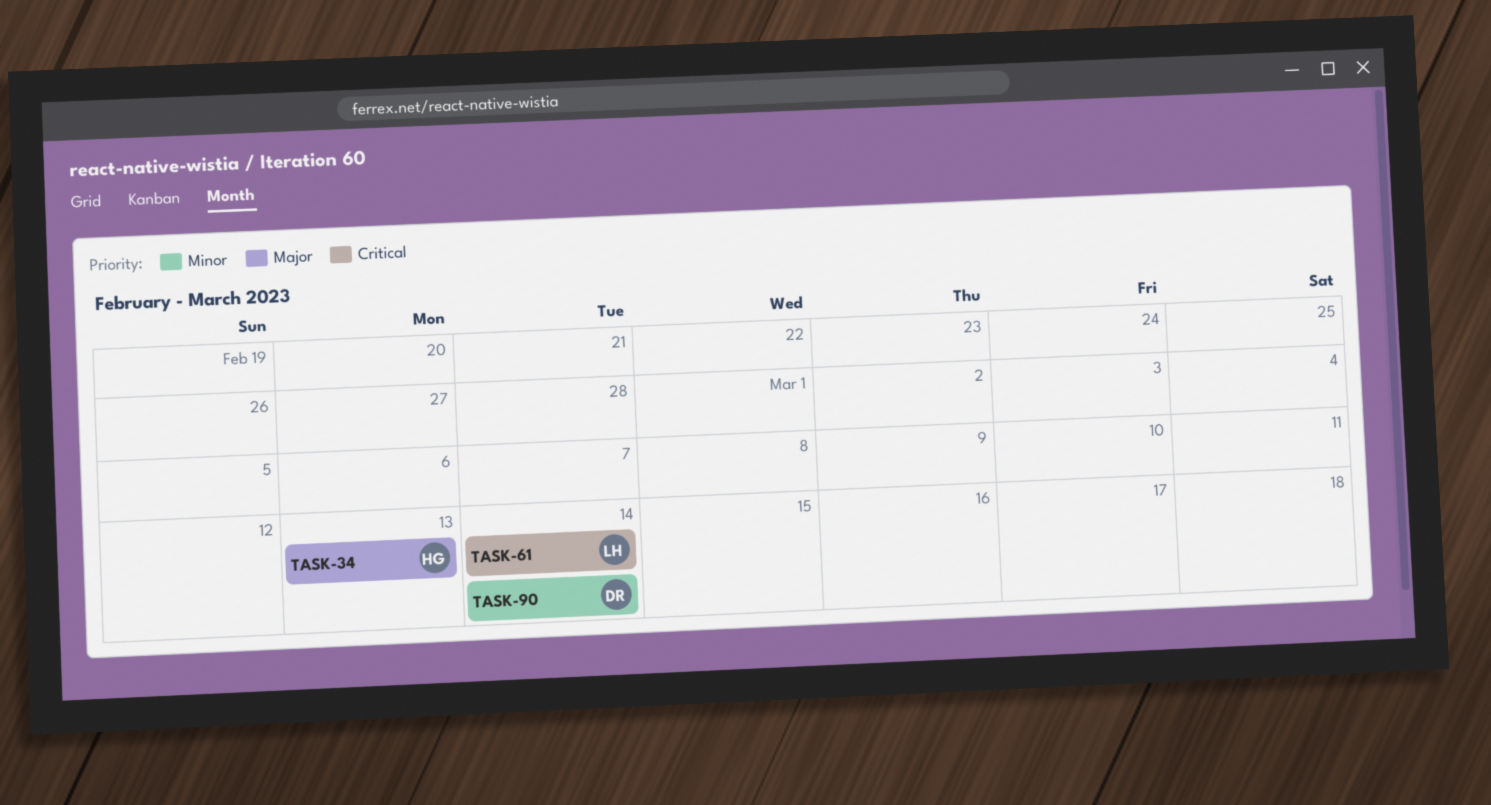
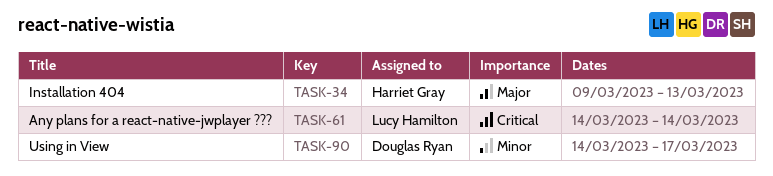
TASK-90, due: Mar 14 -> Mar 17

